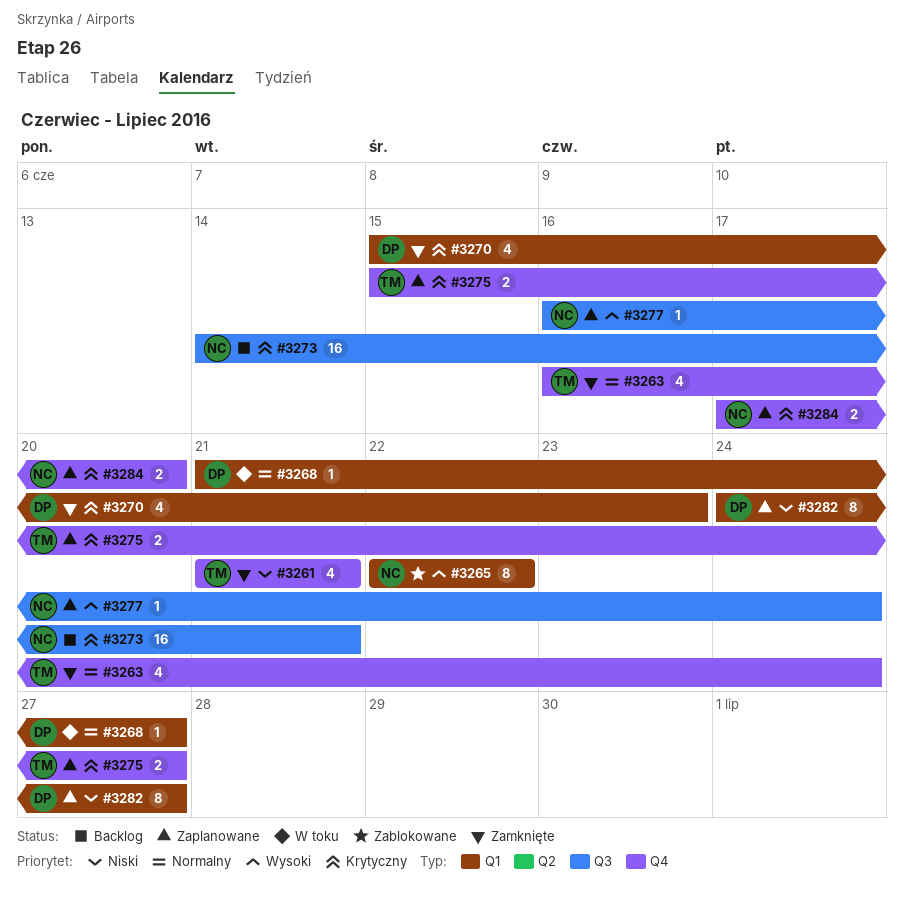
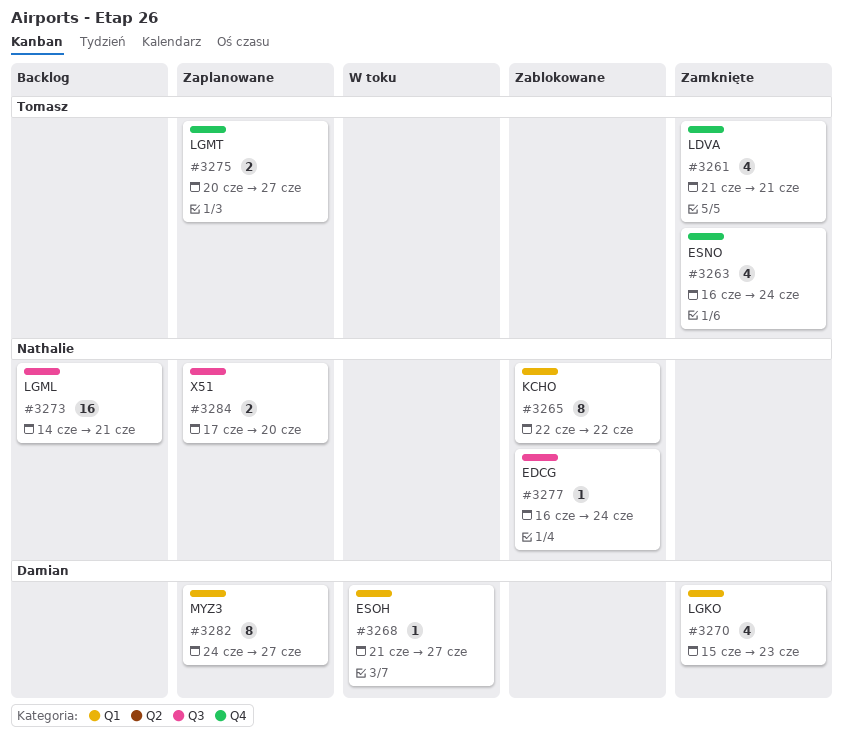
#3275, start: Jun 15 -> Jun 20
#3277, status: Zaplanowane -> Zablokowane
#3284, label: Q4 -> Q3

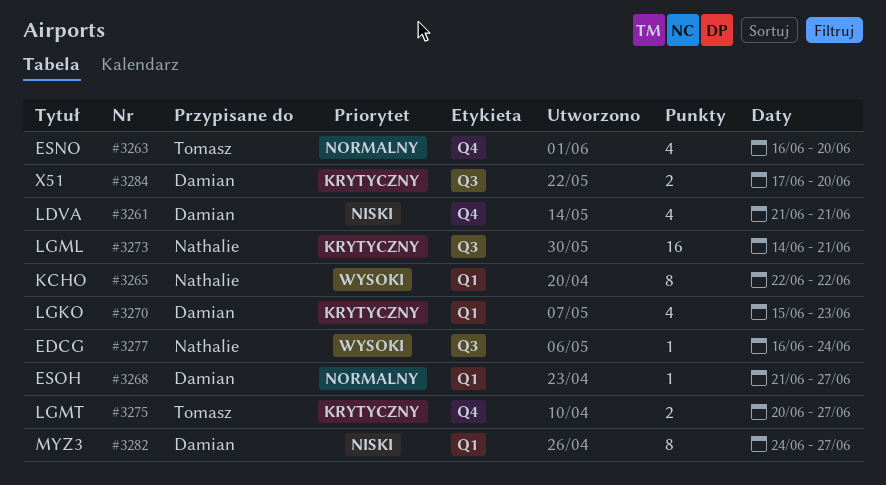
#3261, owner: Tomasz -> Damian
#3263, due: Jun 24 -> Jun 20
#3284, owner: Nathalie -> Damian

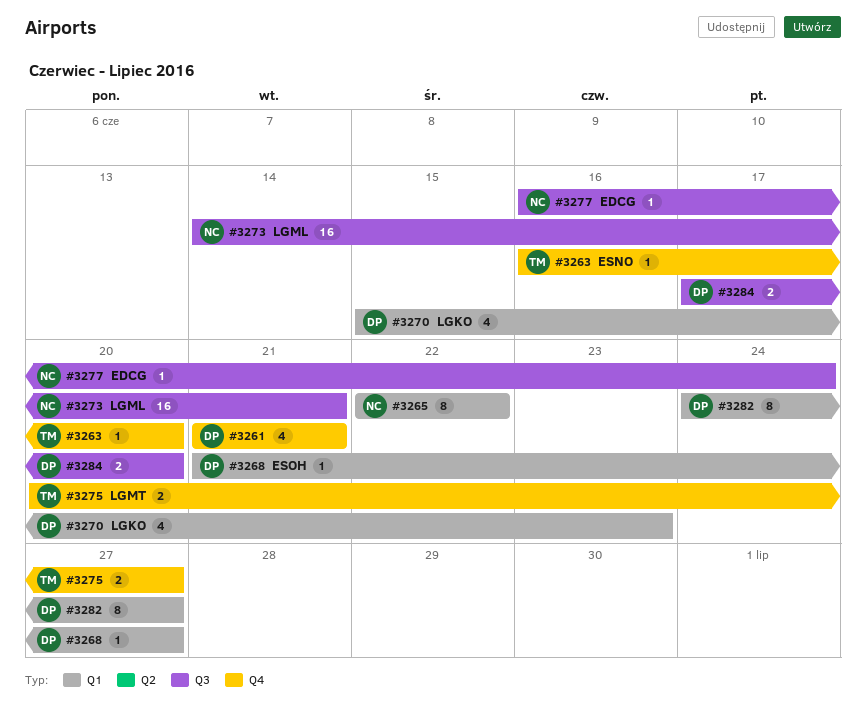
#3263, estimate: 4 -> 1

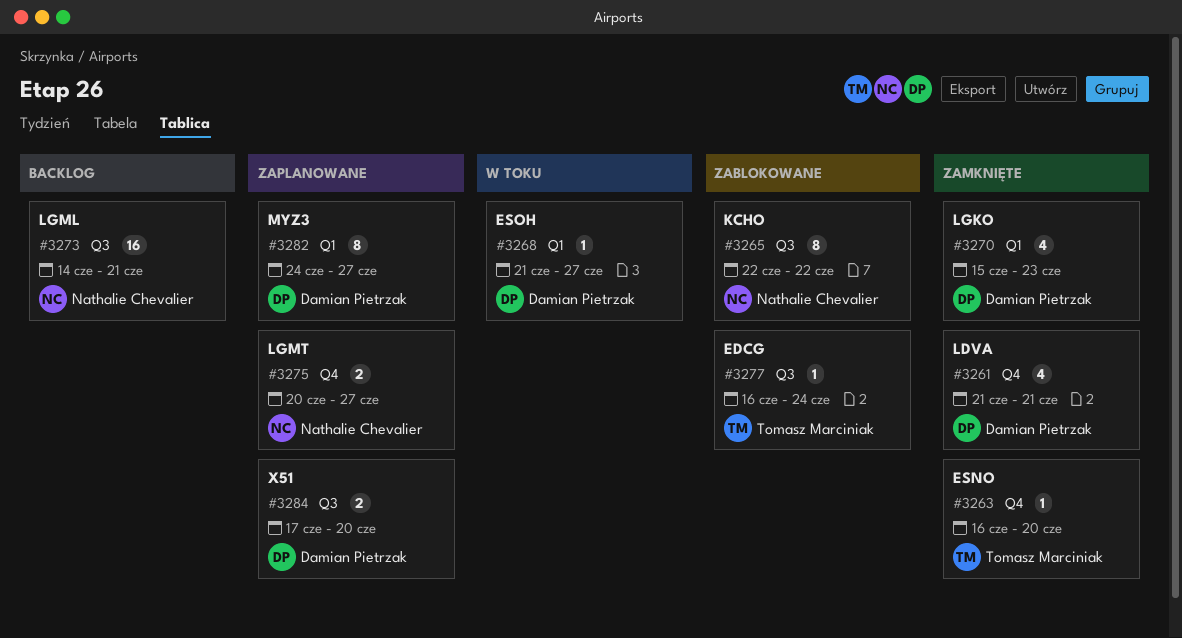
#3265, label: Q1 -> Q3
#3275, owner: Tomasz Marciniak -> Nathalie Chevalier
#3277, owner: Nathalie Chevalier -> Tomasz Marciniak

